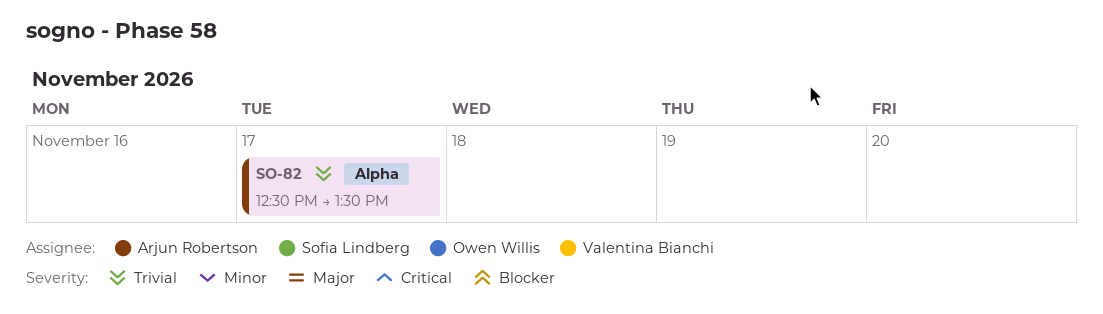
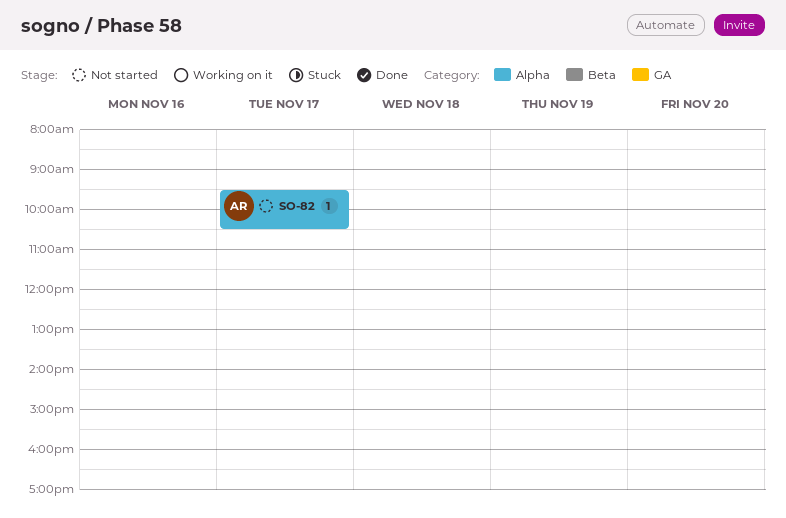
SO-82, begins: 12:30 -> 09:30
SO-82, ends: 13:30 -> 10:30

